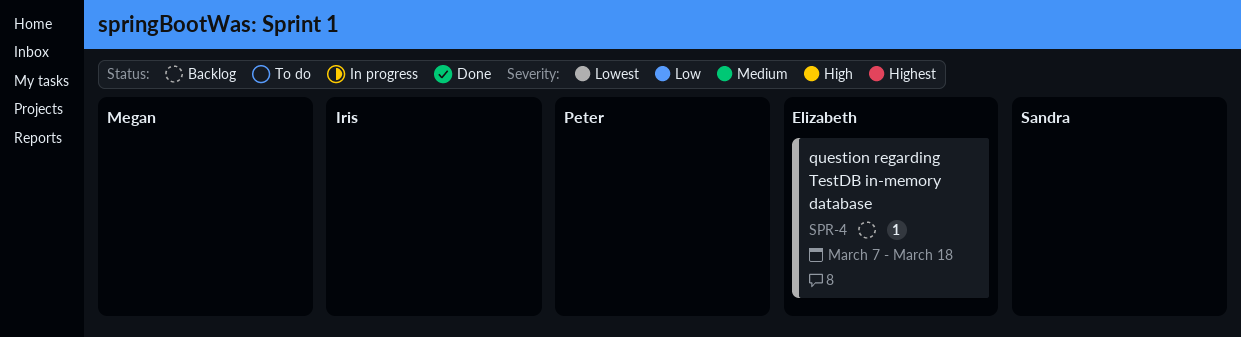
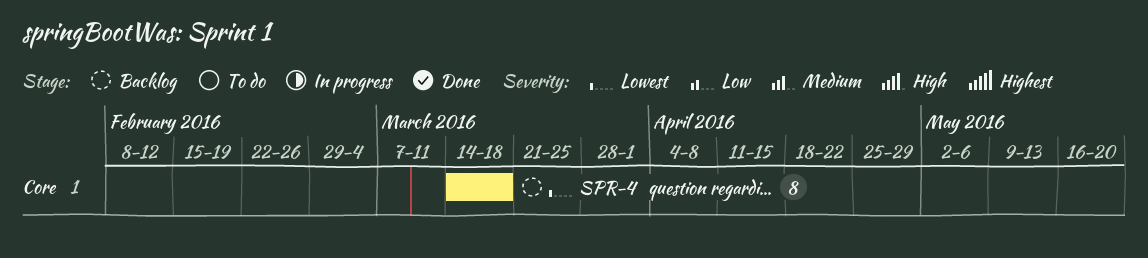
SPR-4, estimate: 1 -> 8
SPR-4, start: Mar 7 -> Mar 14

